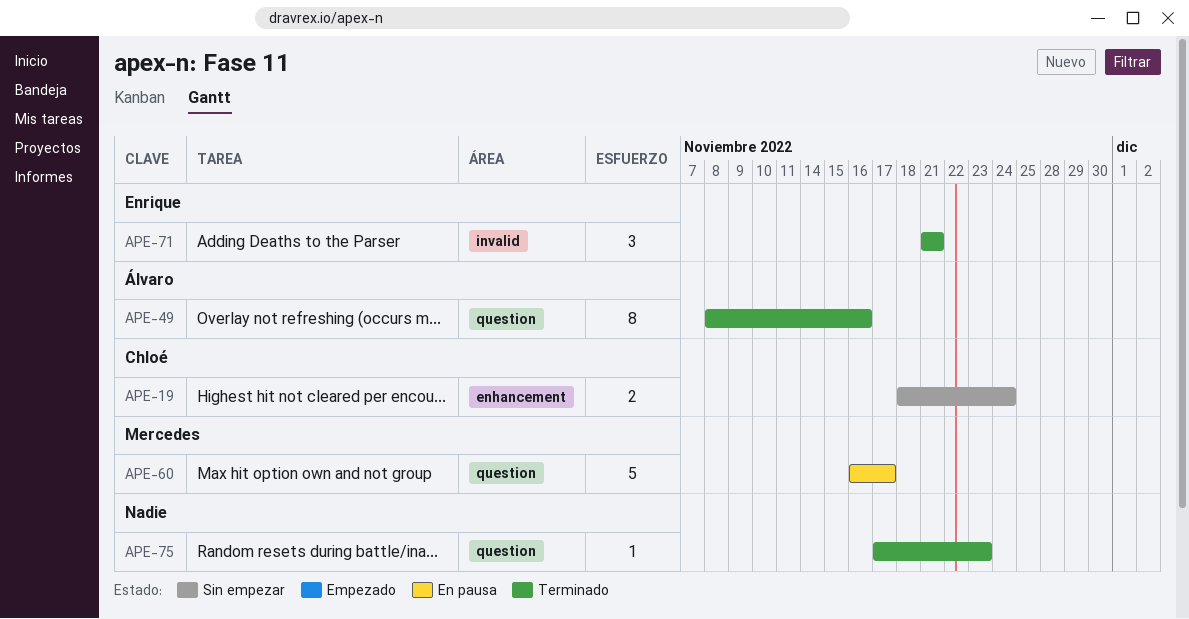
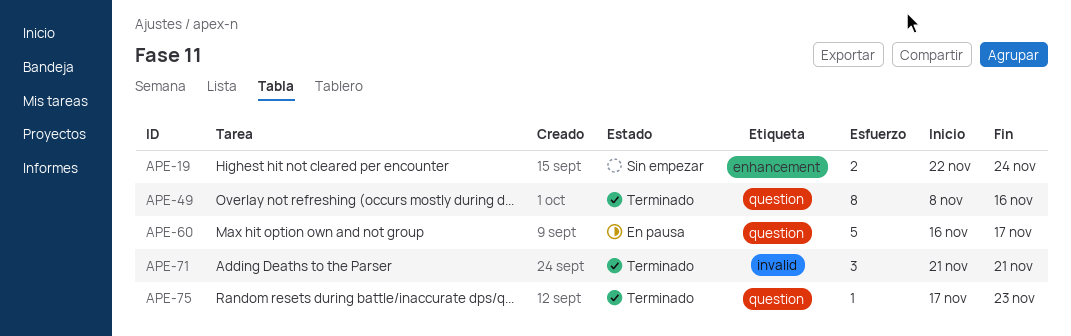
APE-19, start: Nov 18 -> Nov 22

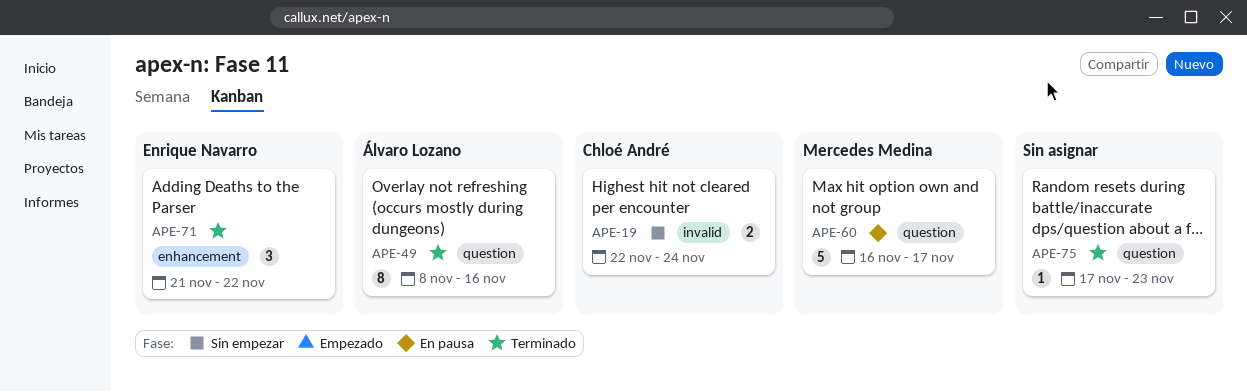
APE-19, label: enhancement -> invalid
APE-71, label: invalid -> enhancement
APE-71, due: Nov 21 -> Nov 22

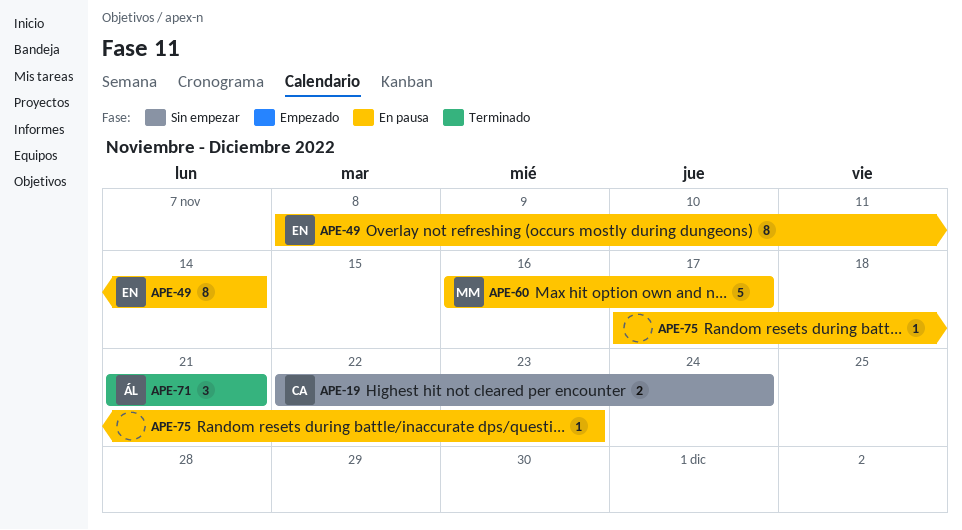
APE-49, status: Terminado -> En pausa
APE-49, owner: Álvaro Lozano -> Enrique Navarro
APE-49, due: Nov 16 -> Nov 14
APE-71, owner: Enrique Navarro -> Álvaro Lozano
APE-71, due: Nov 22 -> Nov 21
APE-75, status: Terminado -> En pausa

